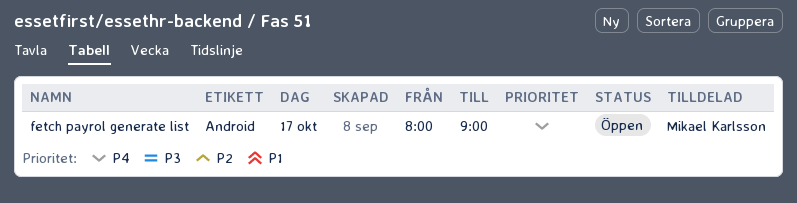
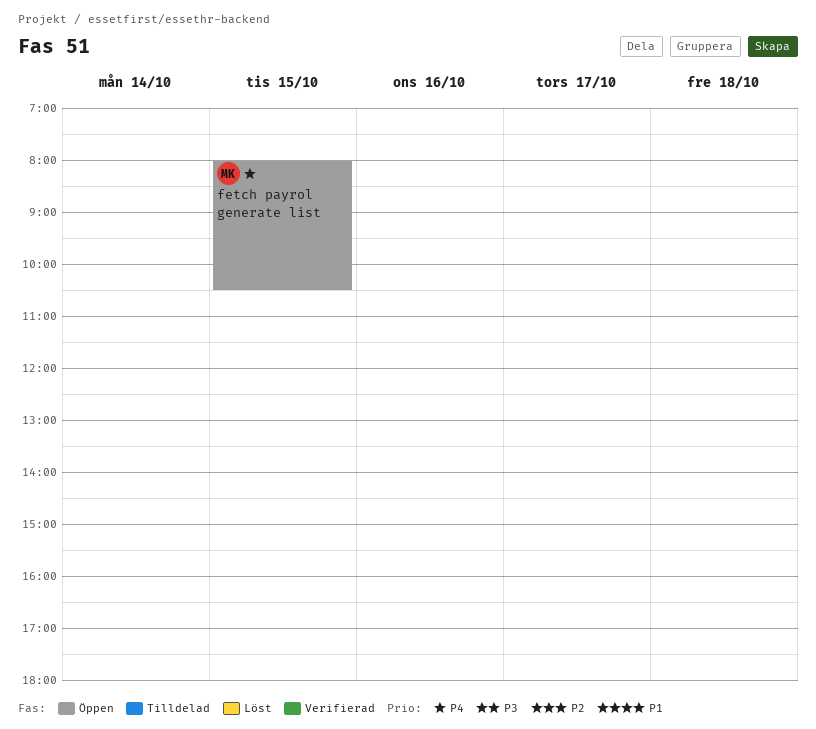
fetch payrol generate list, day: Oct 17 -> Oct 15
fetch payrol generate list, ends: 09:00 -> 10:30

